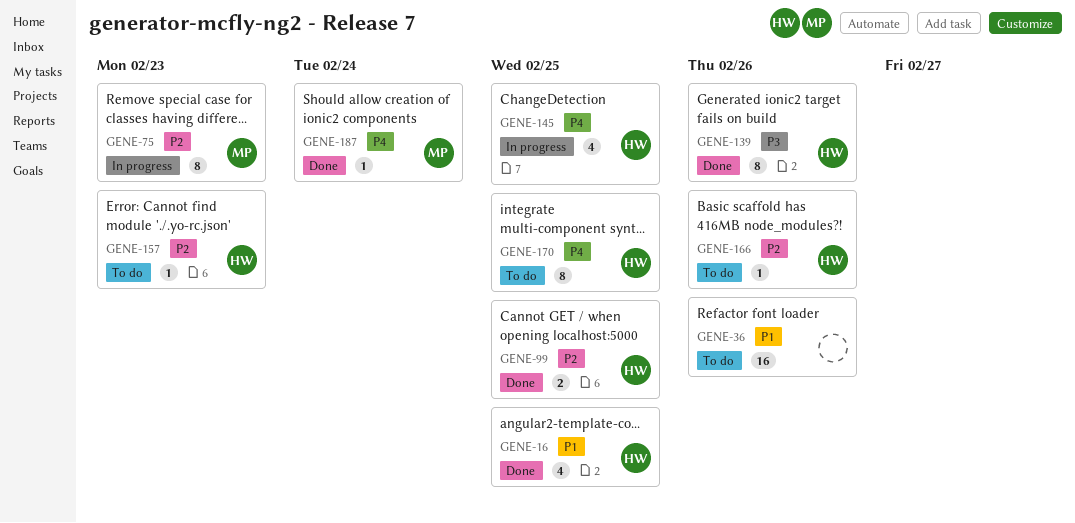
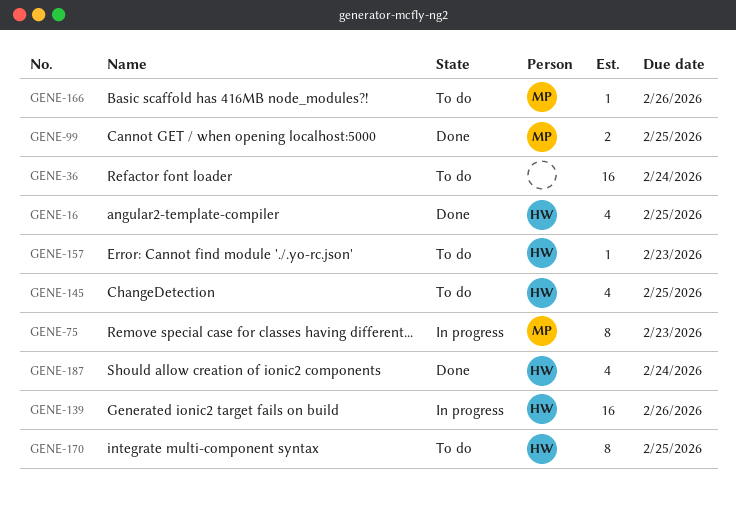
GENE-36, due: Feb 26 -> Feb 24
GENE-99, owner: HW -> MP
GENE-139, status: Done -> In progress
GENE-139, estimate: 8 -> 16
GENE-145, status: In progress -> To do
GENE-166, owner: HW -> MP
GENE-187, owner: MP -> HW
GENE-187, estimate: 1 -> 4

